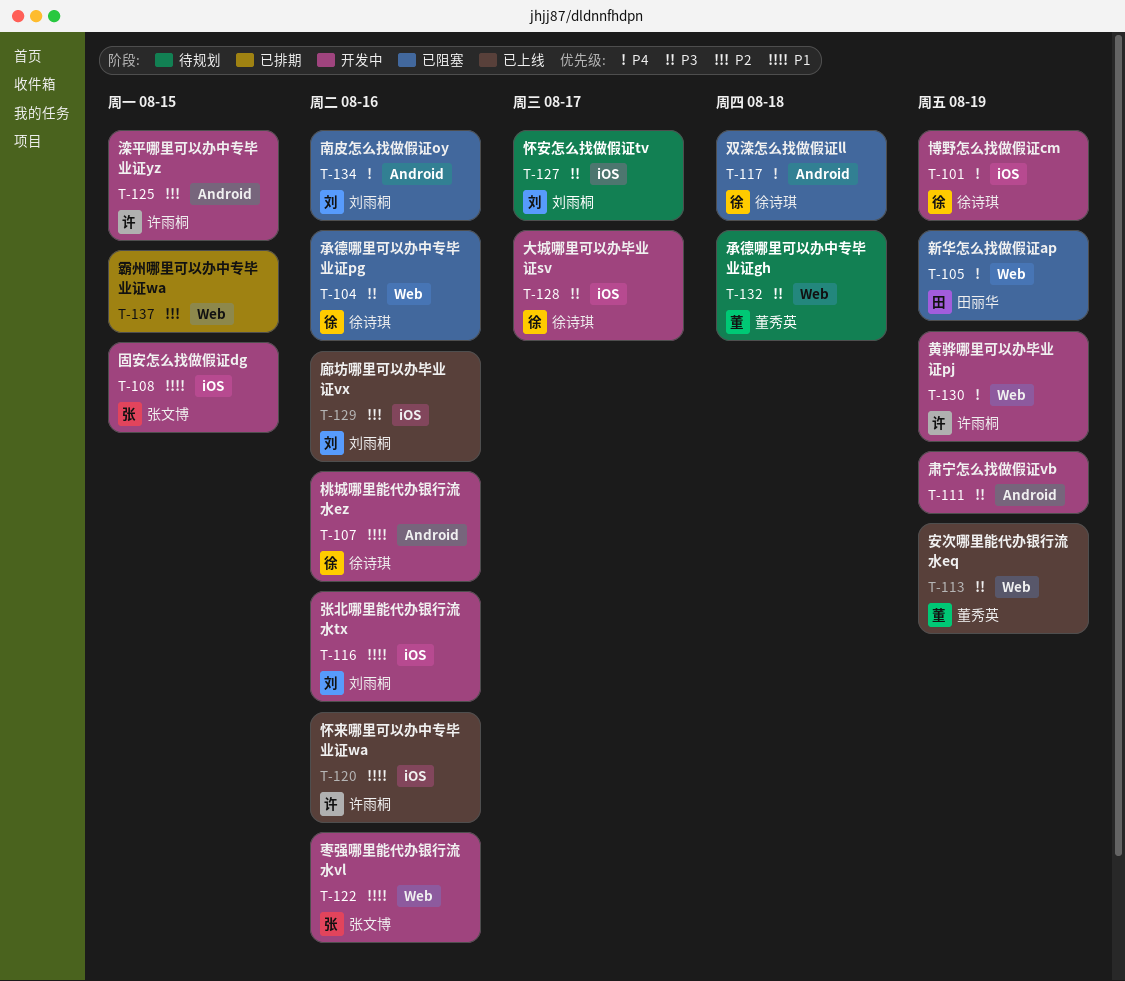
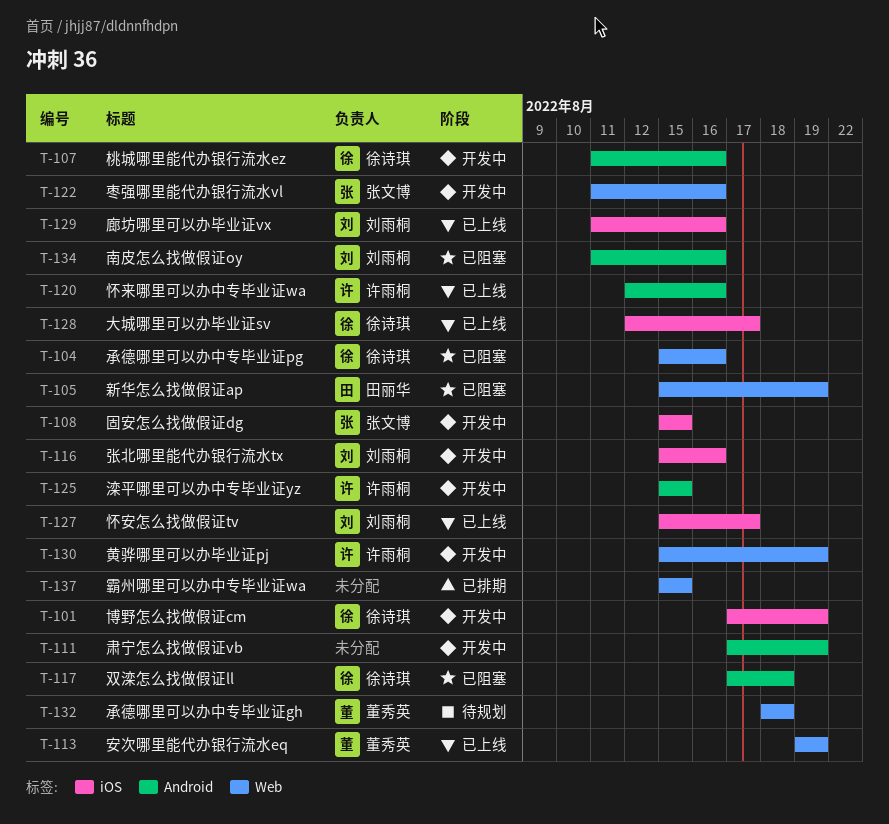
T-120, label: iOS -> Android
T-127, status: 待规划 -> 已上线
T-128, status: 开发中 -> 已上线

